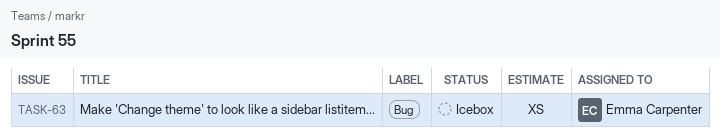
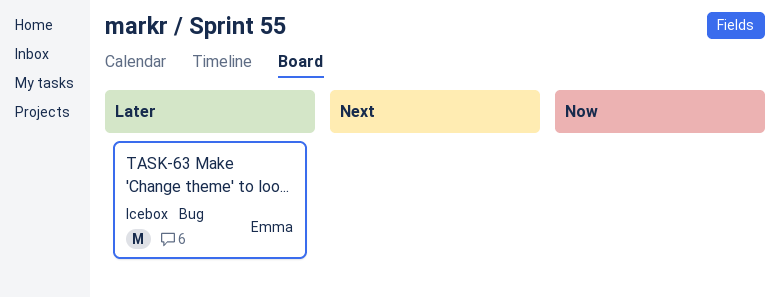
TASK-63, estimate: XS -> M

